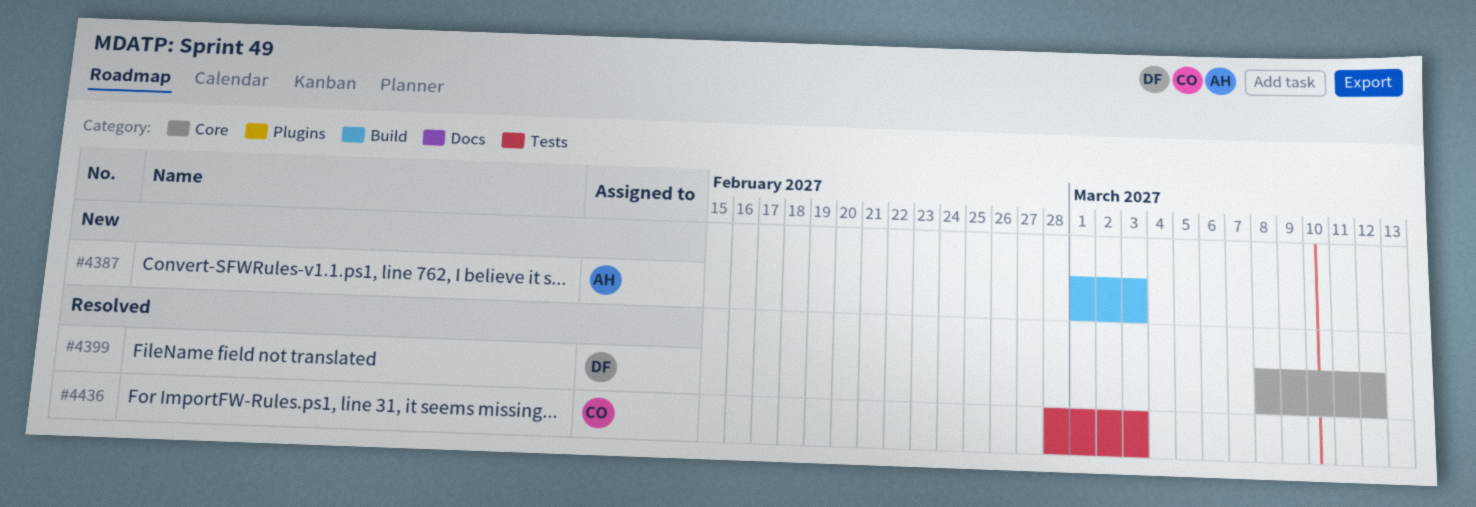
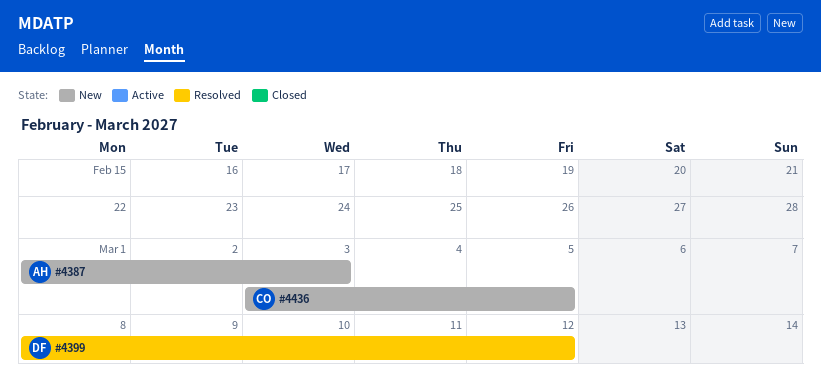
#4436, status: Resolved -> New
#4436, start: Feb 28 -> Mar 3
#4436, due: Mar 3 -> Mar 5

